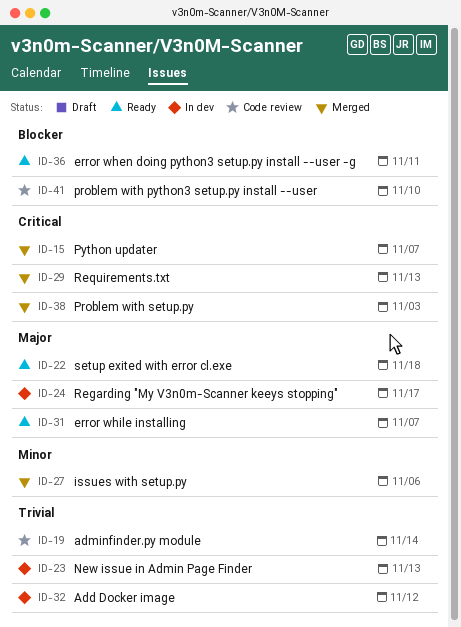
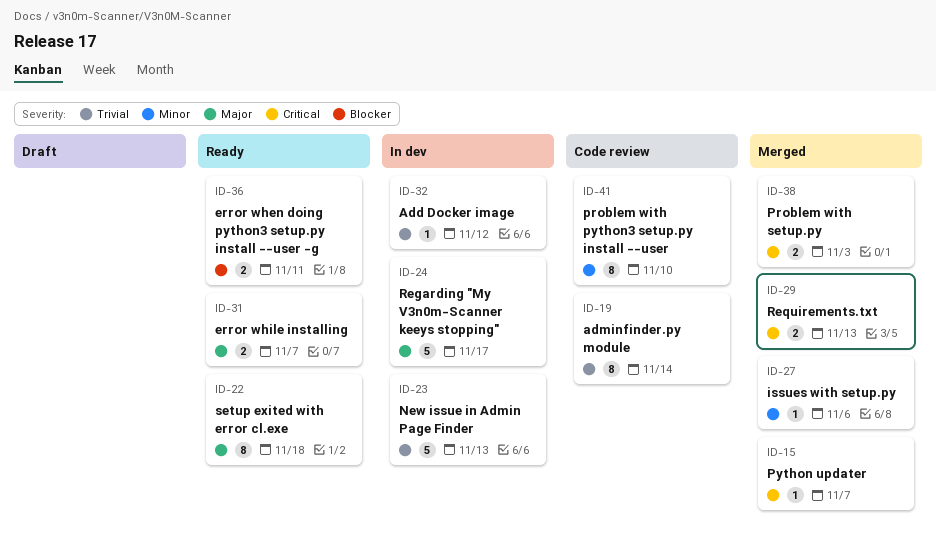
ID-41, priority: Blocker -> Minor

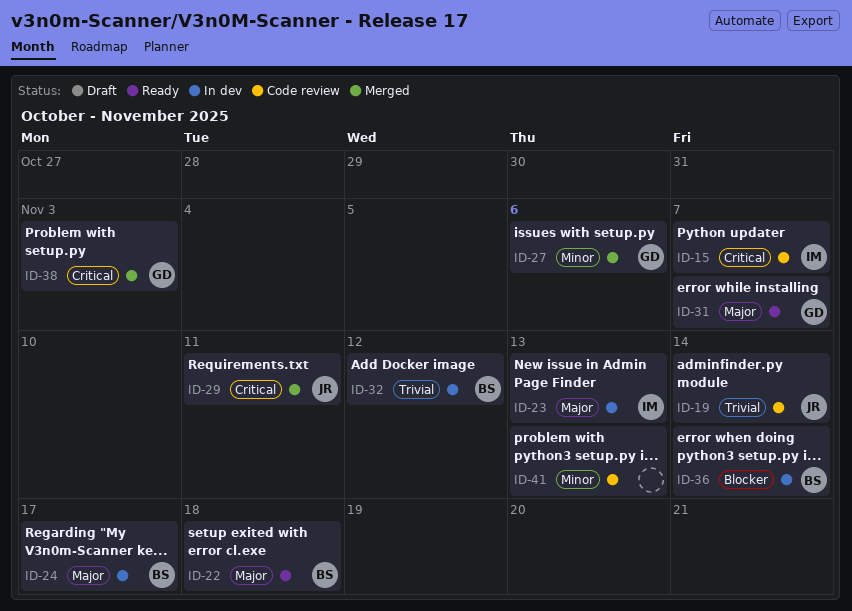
ID-15, status: Merged -> Code review
ID-23, priority: Trivial -> Major
ID-29, due: Nov 13 -> Nov 11
ID-36, status: Ready -> In dev
ID-36, due: Nov 11 -> Nov 14
ID-41, due: Nov 10 -> Nov 13

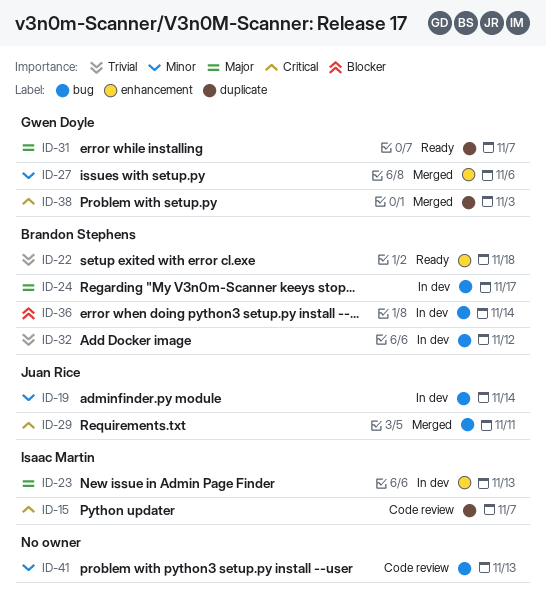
ID-19, status: Code review -> In dev
ID-19, priority: Trivial -> Minor
ID-22, priority: Major -> Trivial

